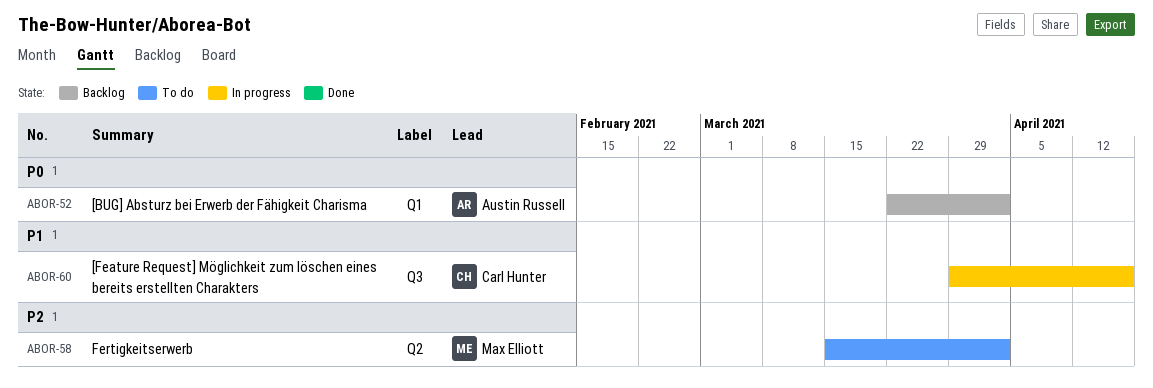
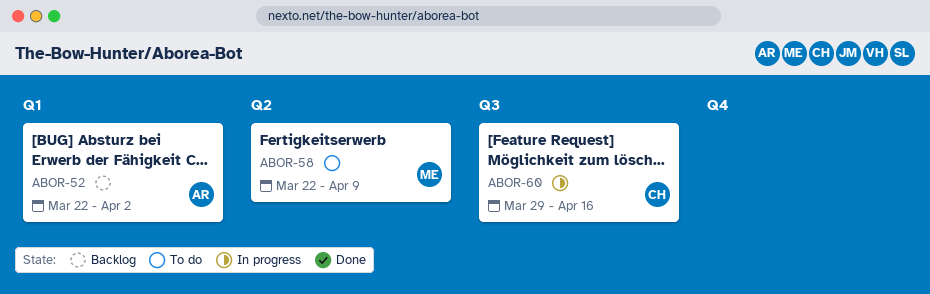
ABOR-58, start: Mar 15 -> Mar 22
ABOR-58, due: Apr 2 -> Apr 9

